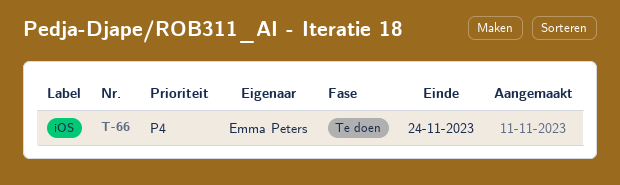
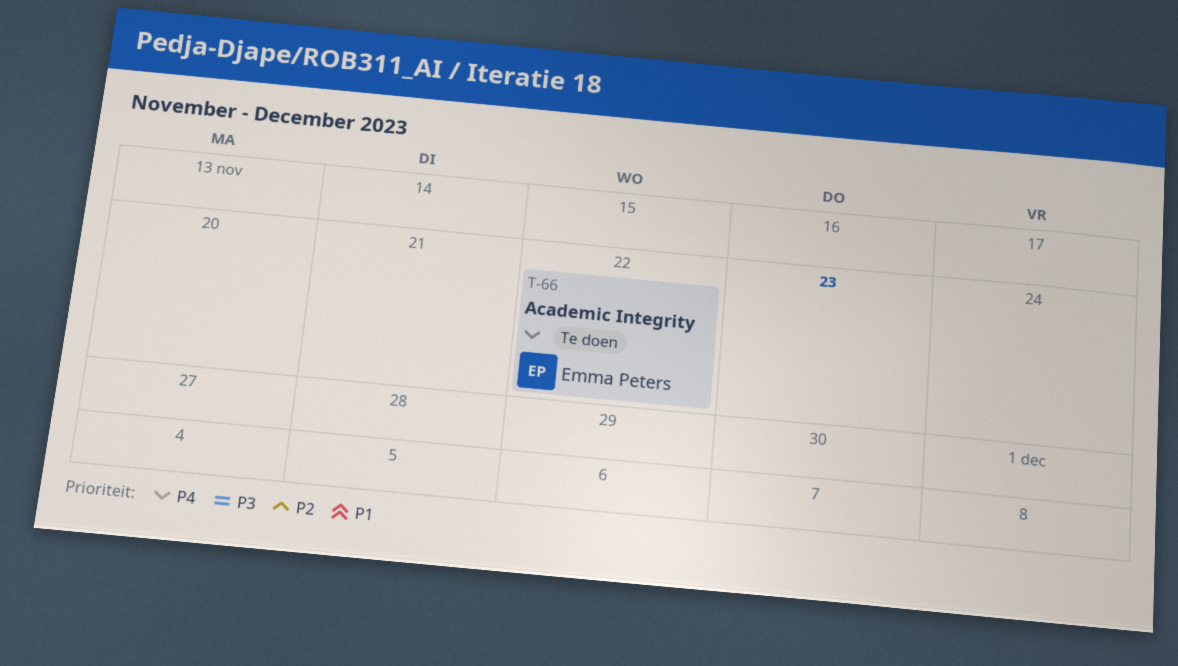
T-66, due: Nov 24 -> Nov 22

